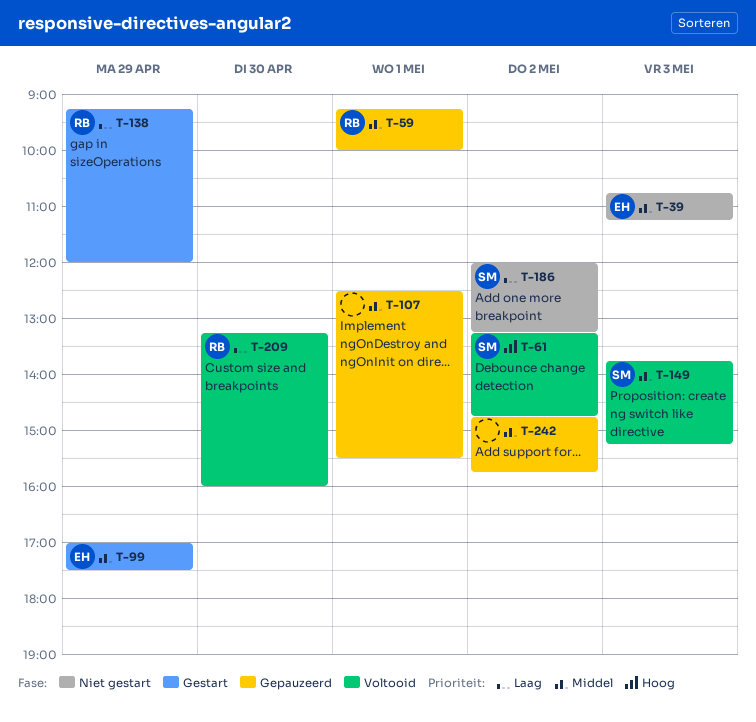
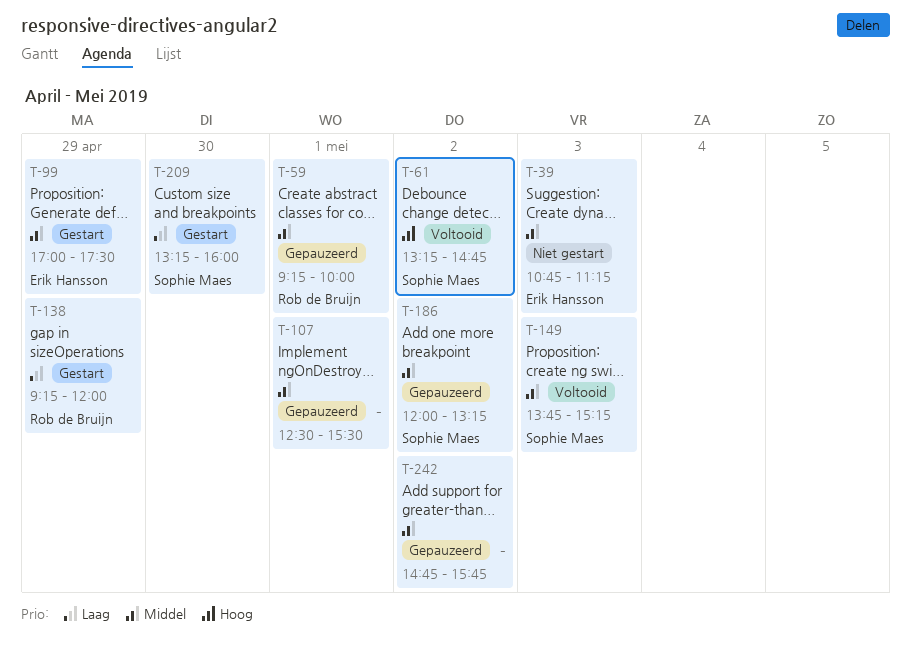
T-186, status: Niet gestart -> Gepauzeerd
T-186, priority: Laag -> Middel
T-209, status: Voltooid -> Gestart
T-209, owner: Rob de Bruijn -> Sophie Maes

